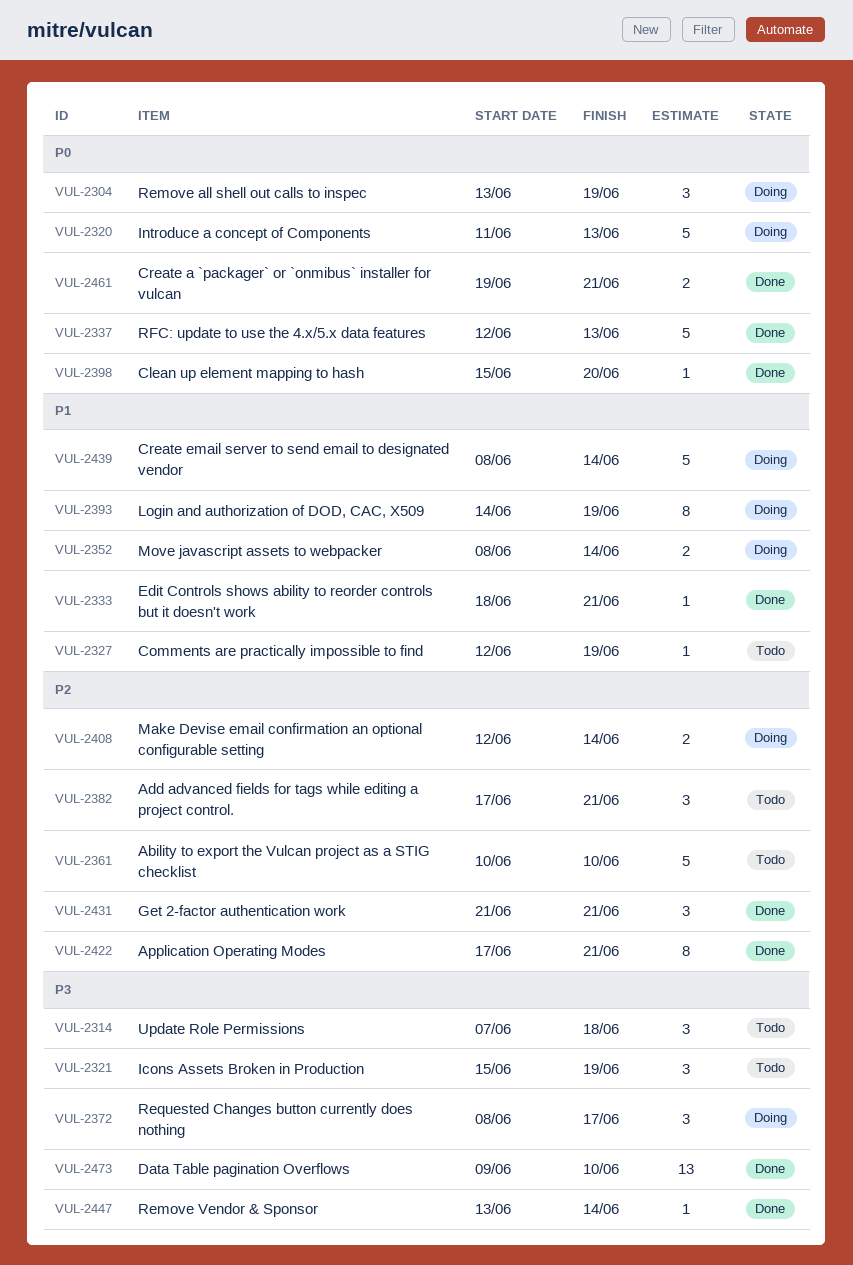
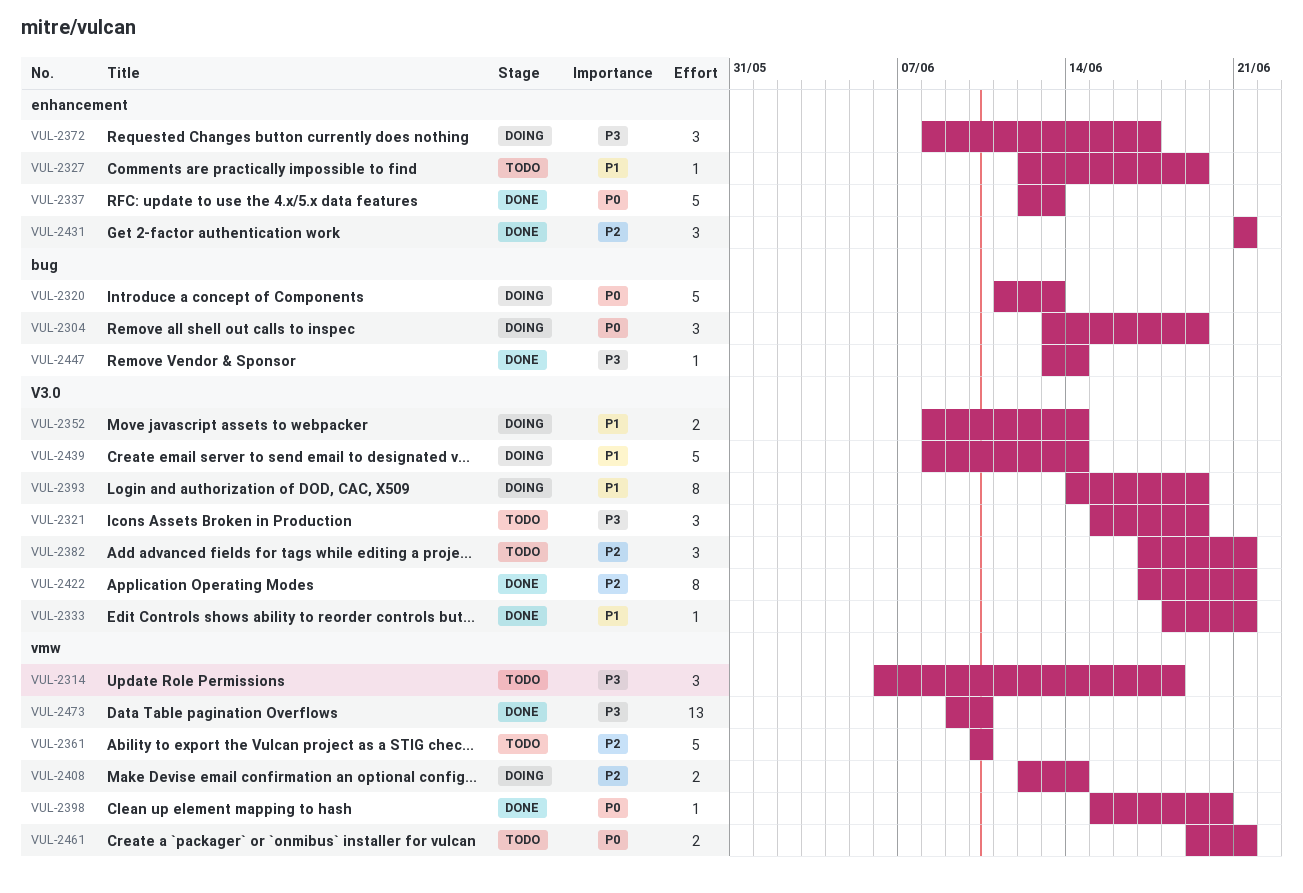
VUL-2314, start: Jun 7 -> Jun 6
VUL-2461, status: Done -> Todo

